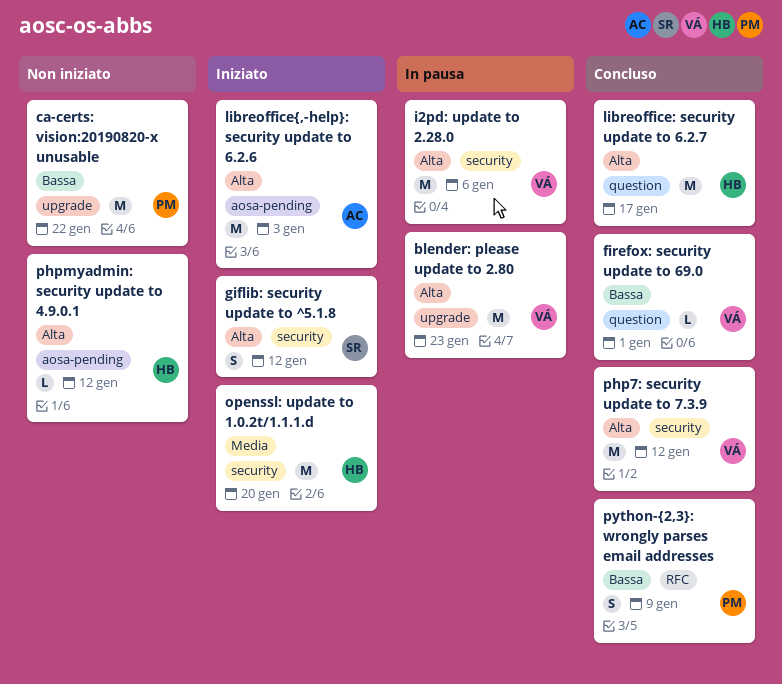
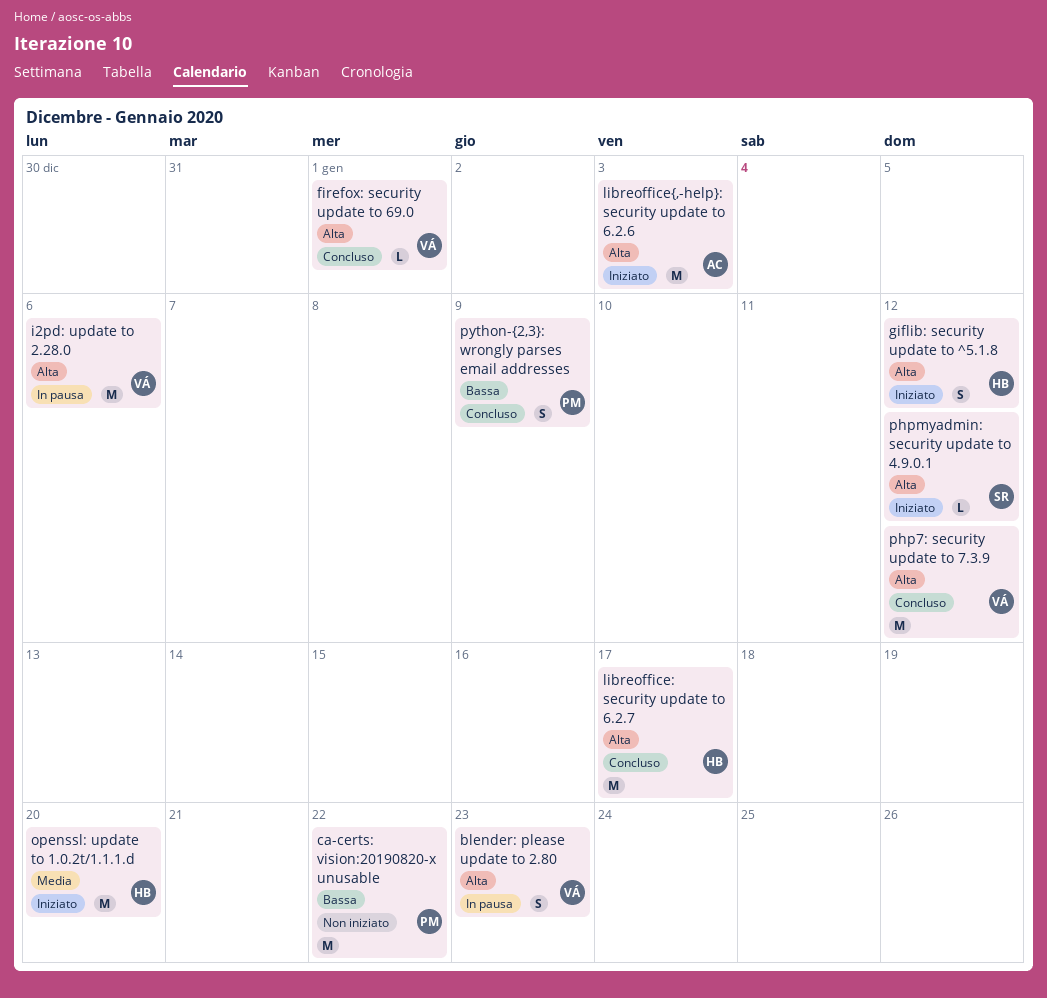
blender: please update to 2.80, estimate: M -> S
firefox: security update to 69.0, priority: Bassa -> Alta
giflib: security update to ^5.1.8, owner: SR -> HB
phpmyadmin: security update to 4.9.0.1, status: Non iniziato -> Iniziato
phpmyadmin: security update to 4.9.0.1, owner: HB -> SR

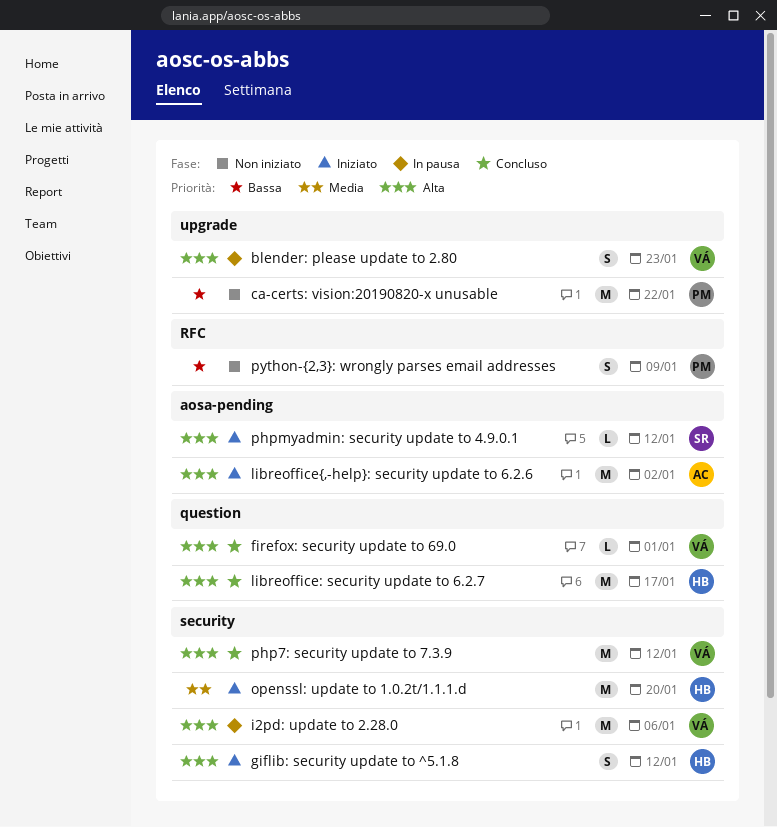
libreoffice{,-help}: security update to 6.2.6, due: Jan 3 -> Jan 2
python-{2,3}: wrongly parses email addresses, status: Concluso -> Non iniziato

